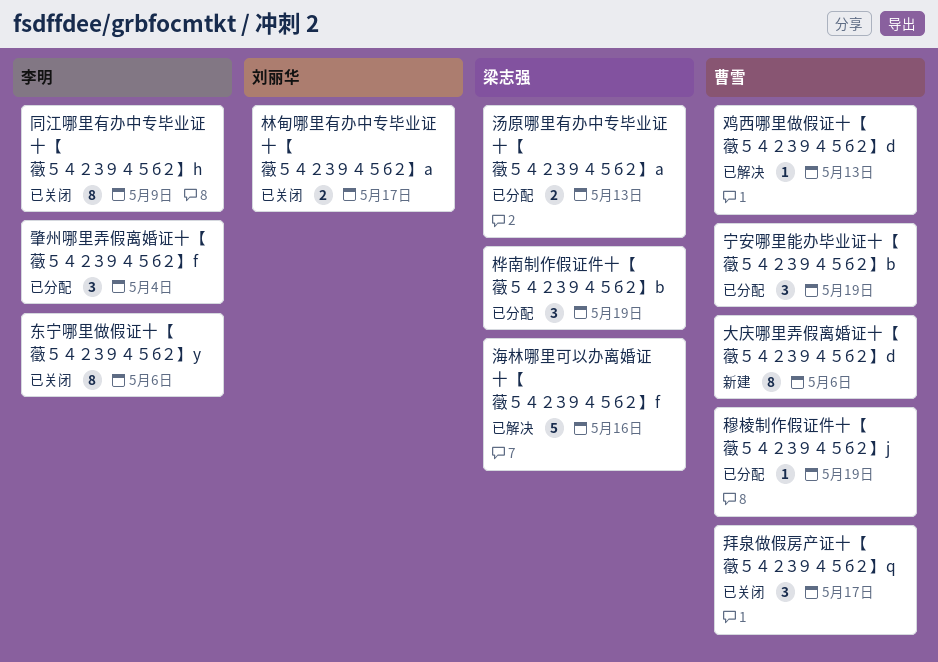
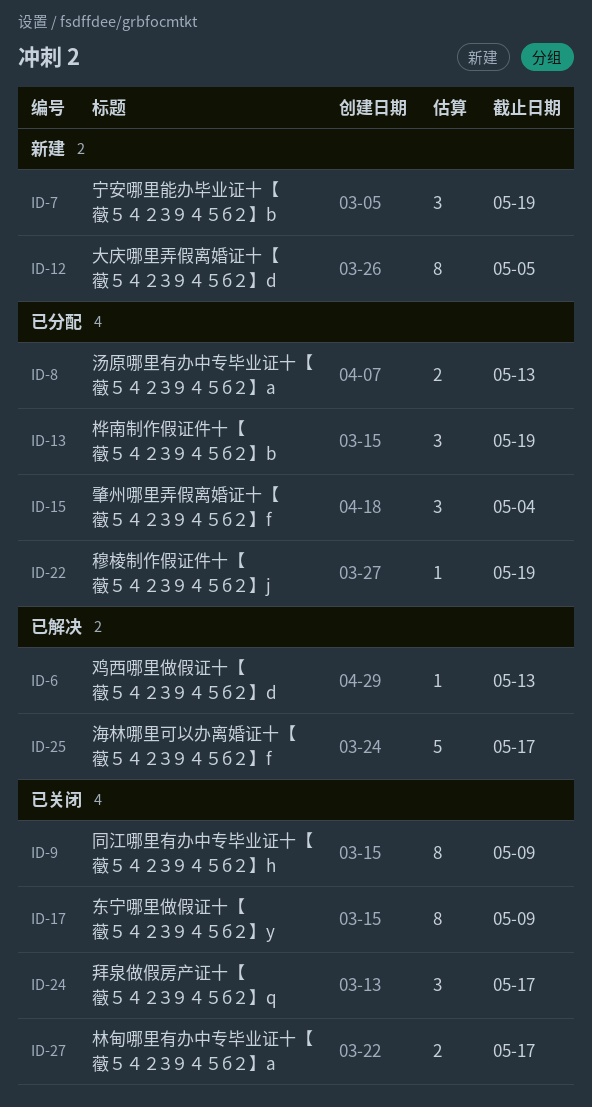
东宁哪里做假证十【藢５４２З９４５б２】y, due: May 6 -> May 9
大庆哪里弄假离婚证十【藢５４２З９４５б２】d, due: May 6 -> May 5
宁安哪里能办毕业证十【藢５４２З９４５б２】b, status: 已分配 -> 新建
海林哪里可以办离婚证十【藢５４２З９４５б２】f, due: May 16 -> May 17

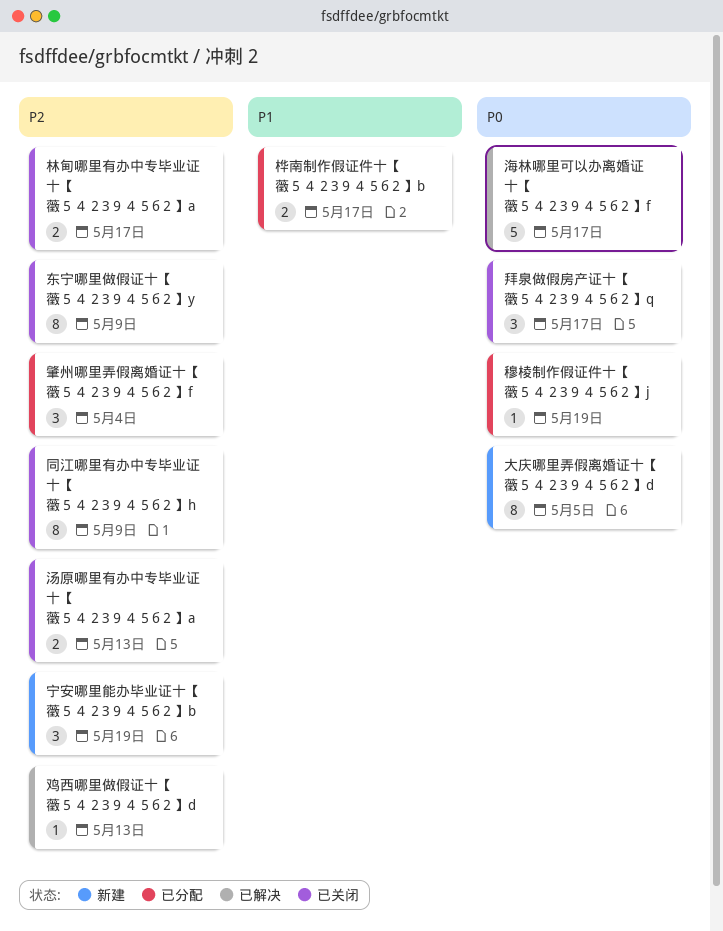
桦南制作假证件十【藢５４２З９４５б２】b, estimate: 3 -> 2
桦南制作假证件十【藢５４２З９４５б２】b, due: May 19 -> May 17
汤原哪里有办中专毕业证十【藢５４２З９４５б２】a, status: 已分配 -> 已关闭

